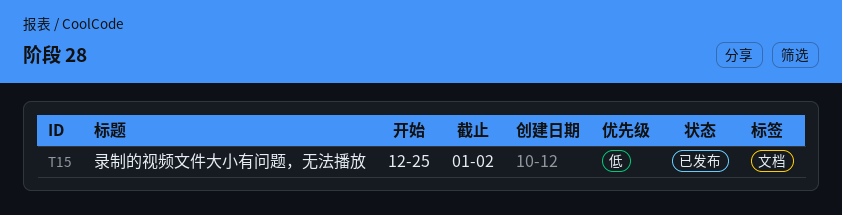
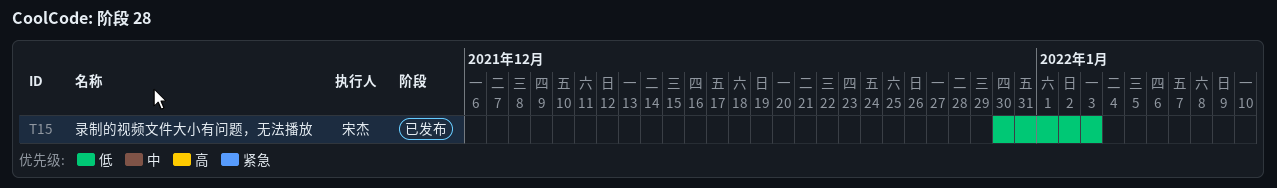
T15, start: Dec 25 -> Dec 30
T15, due: Jan 2 -> Jan 3

